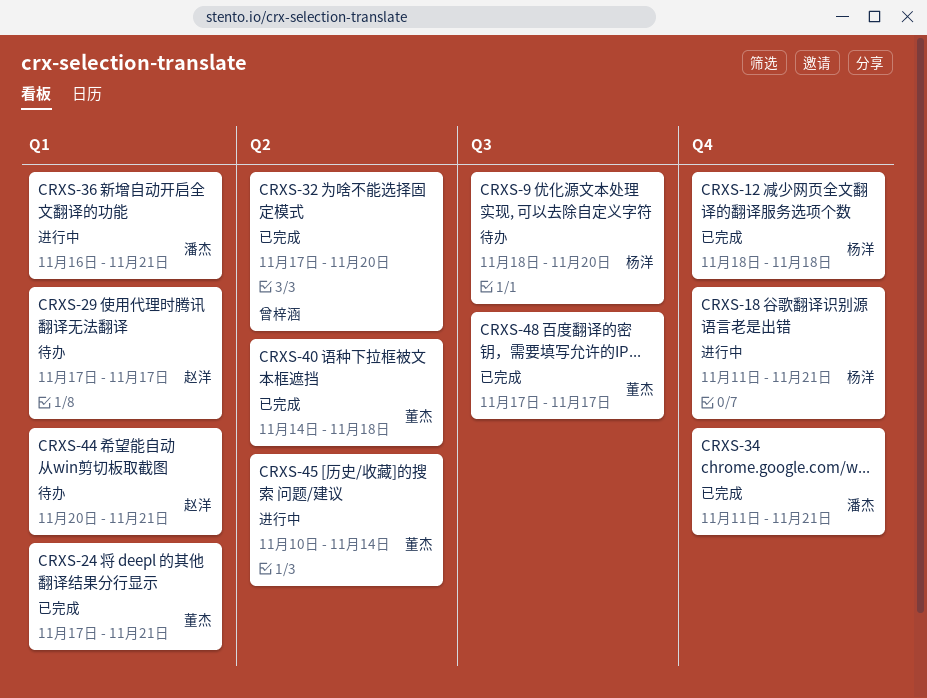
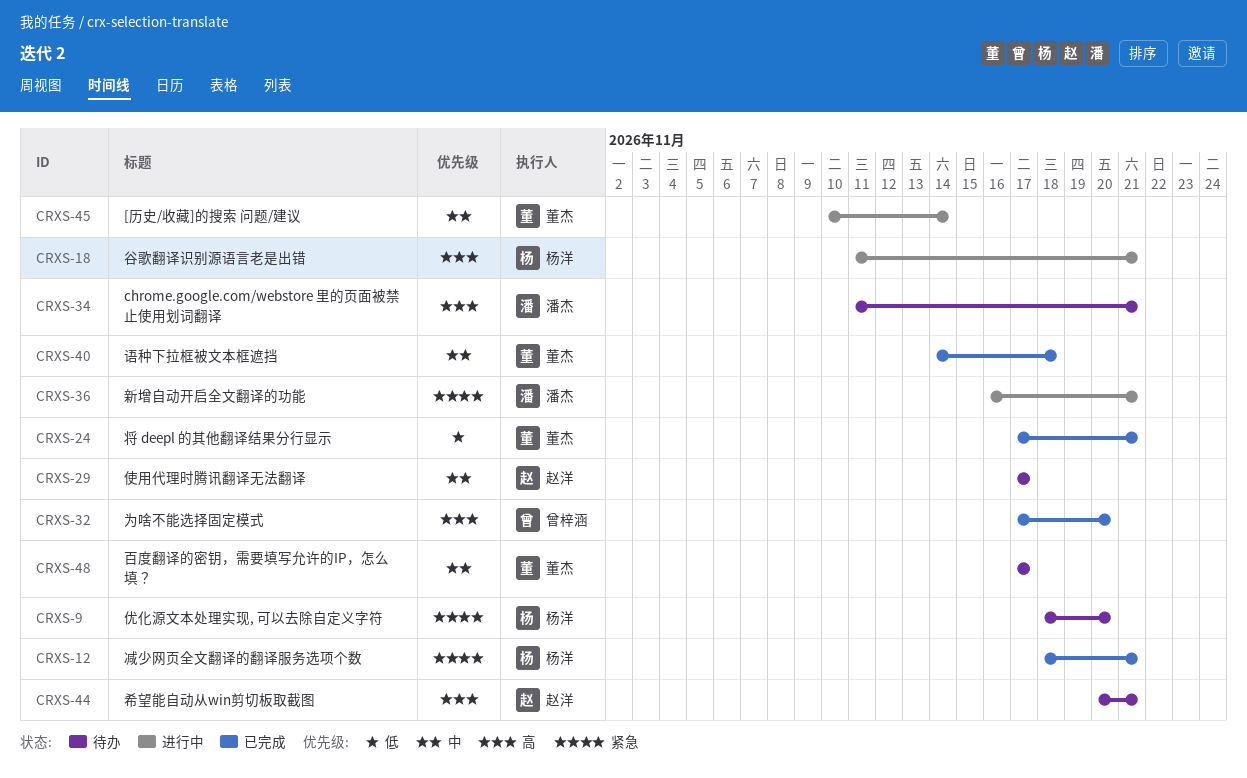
CRXS-12, due: Nov 18 -> Nov 21
CRXS-34, status: 已完成 -> 待办
CRXS-48, status: 已完成 -> 待办

